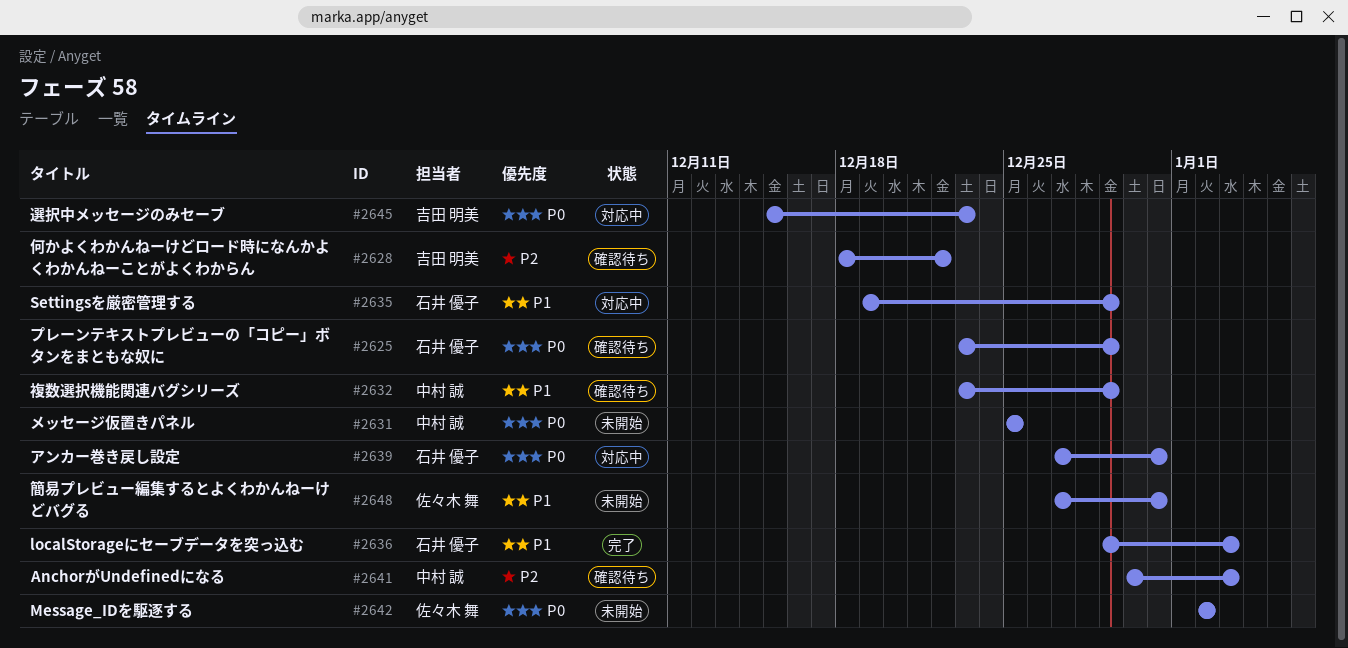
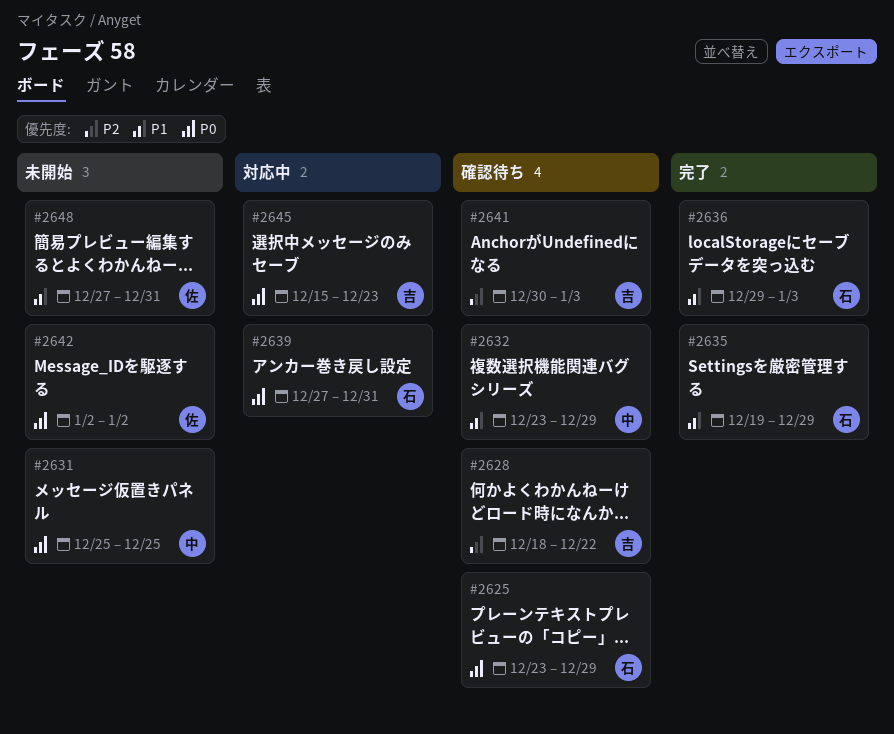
#2635, status: 対応中 -> 完了
#2641, owner: 中村 誠 -> 吉田 明美

